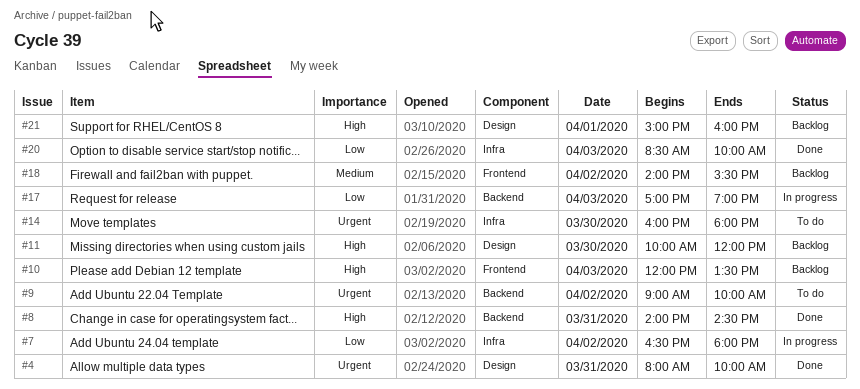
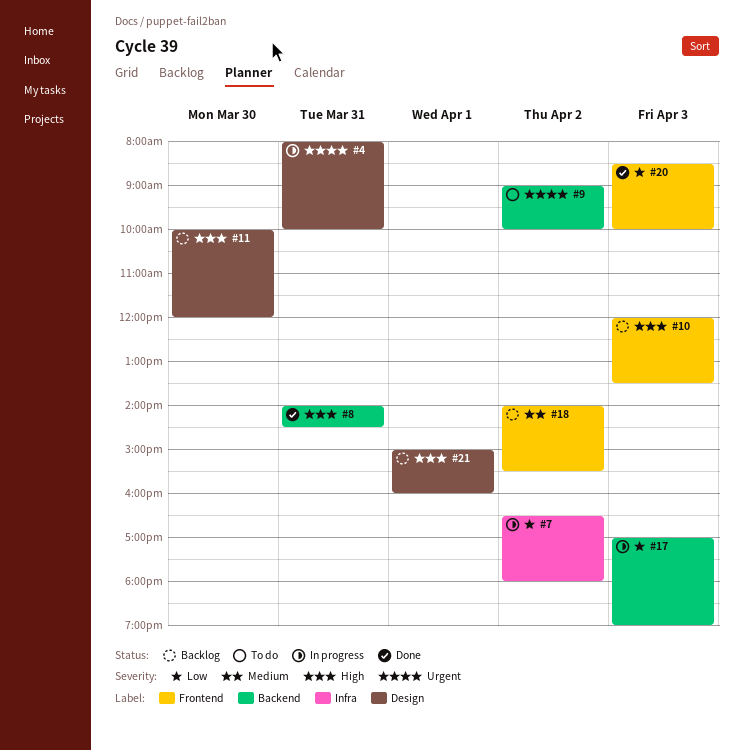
#4, status: Done -> In progress
#14: present -> none
#20, label: Infra -> Frontend

